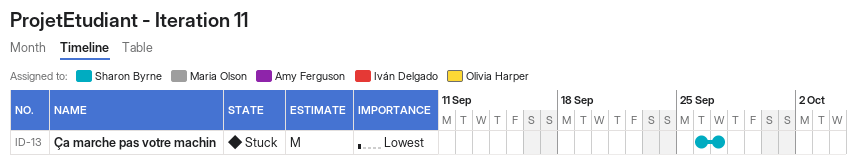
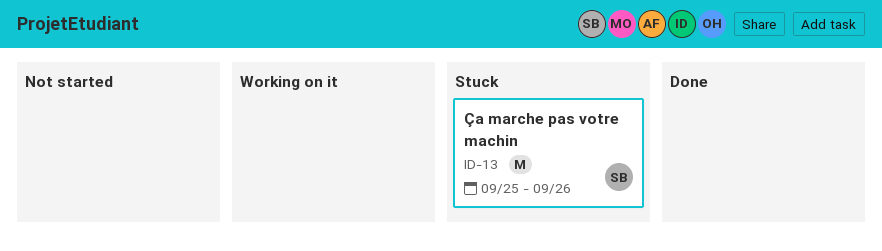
ID-13, start: Sep 26 -> Sep 25
ID-13, due: Sep 27 -> Sep 26

